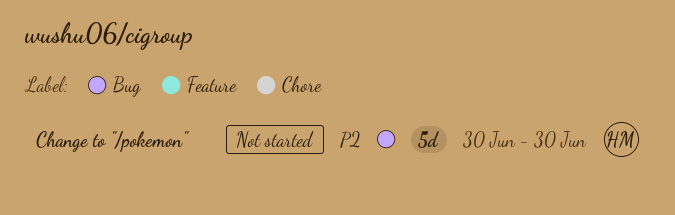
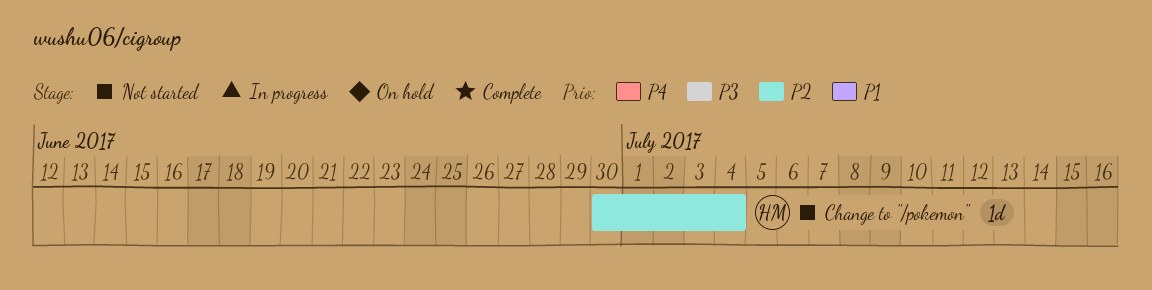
Change to "/pokemon", estimate: 5d -> 1d
Change to "/pokemon", due: Jun 30 -> Jul 4

